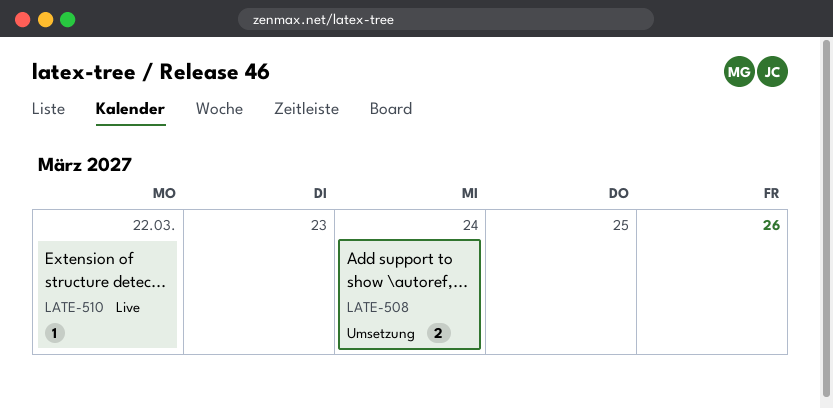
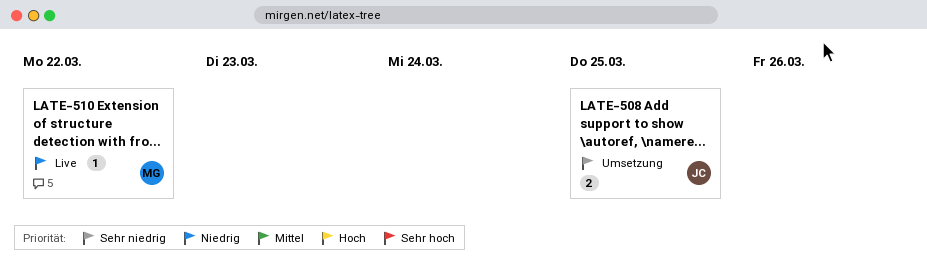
LATE-508, due: Mar 24 -> Mar 25

